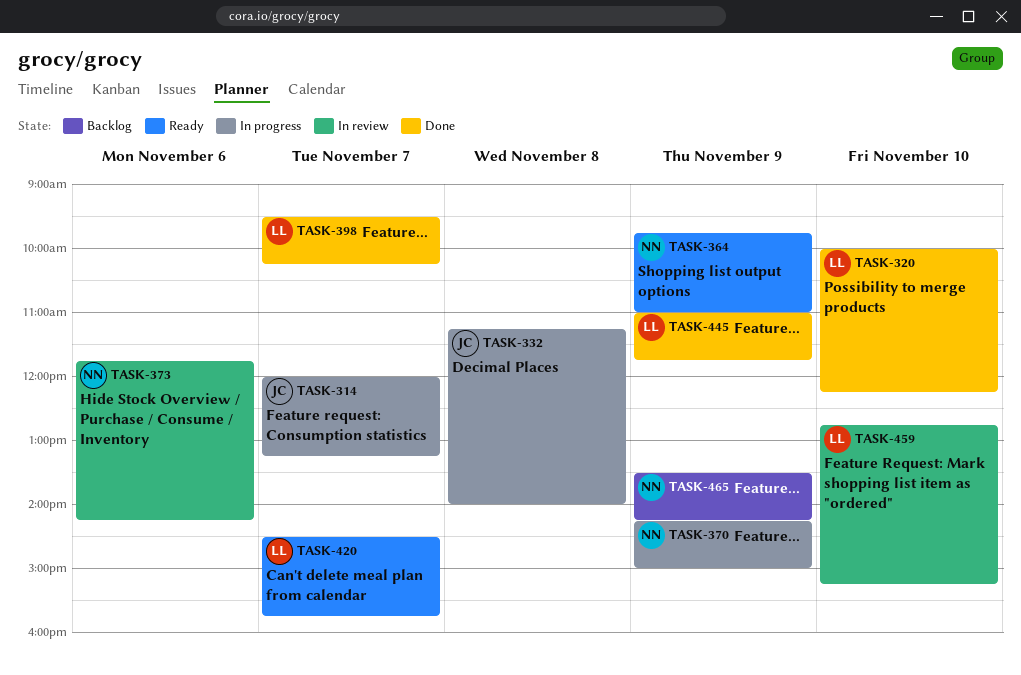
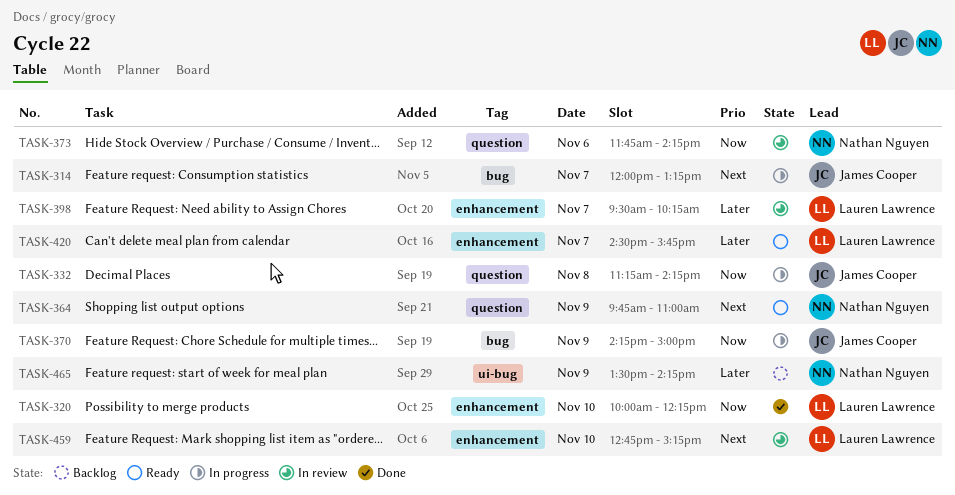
TASK-332, ends: 14:00 -> 14:15
TASK-370, owner: Nathan Nguyen -> James Cooper
TASK-398, status: Done -> In review
TASK-445: present -> none

